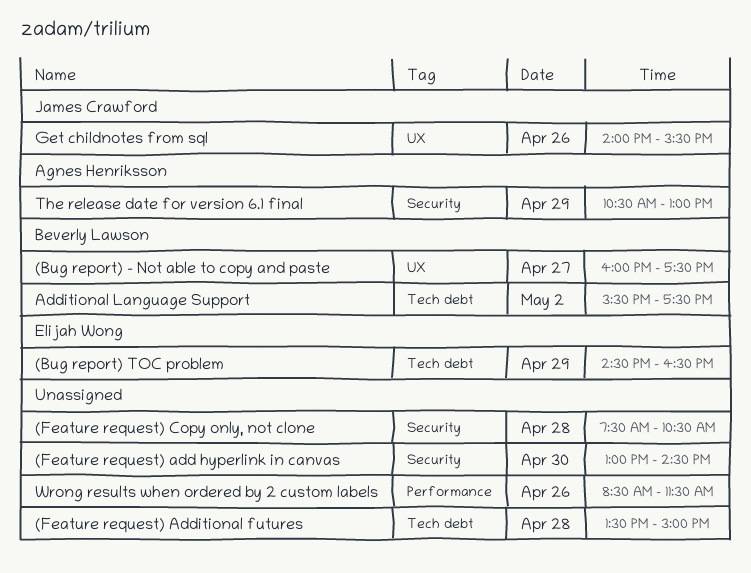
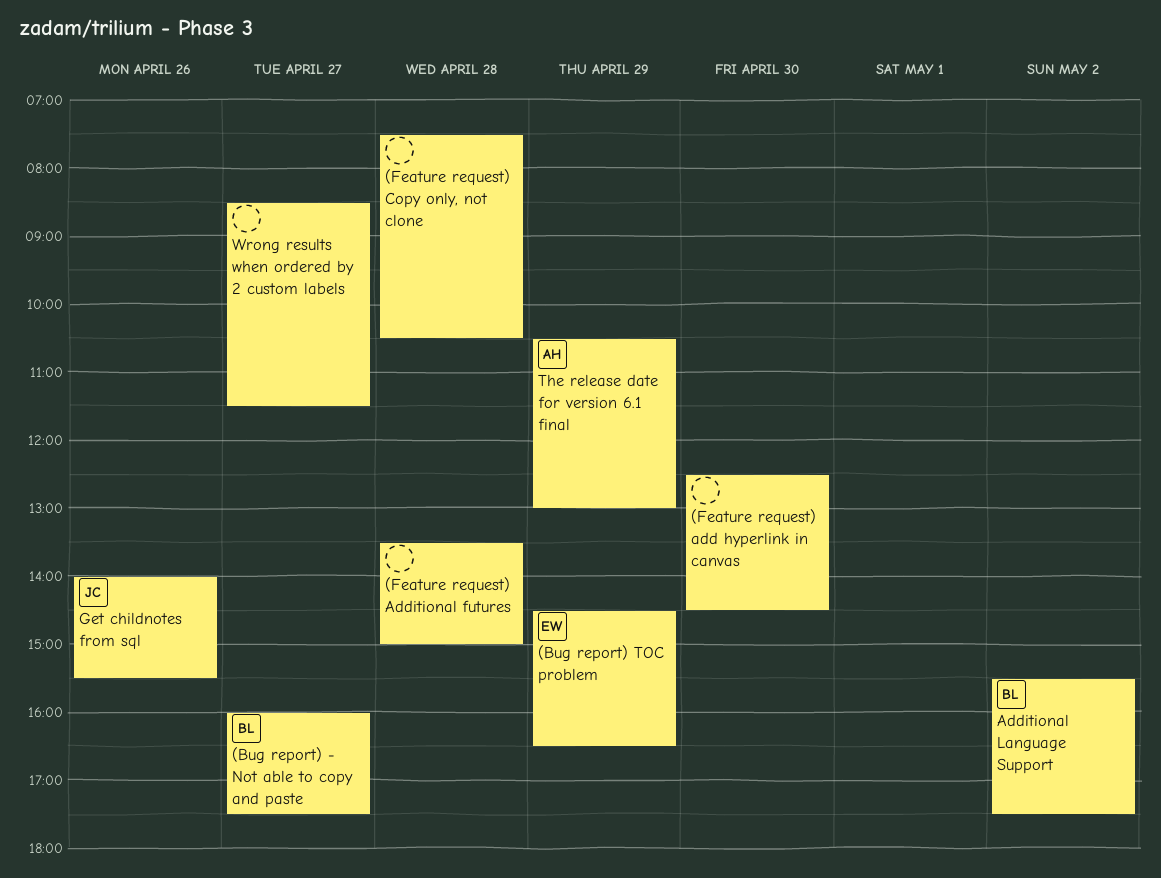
(Feature request) add hyperlink in canvas, begins: 13:00 -> 12:30
Wrong results when ordered by 2 custom labels, day: Apr 26 -> Apr 27

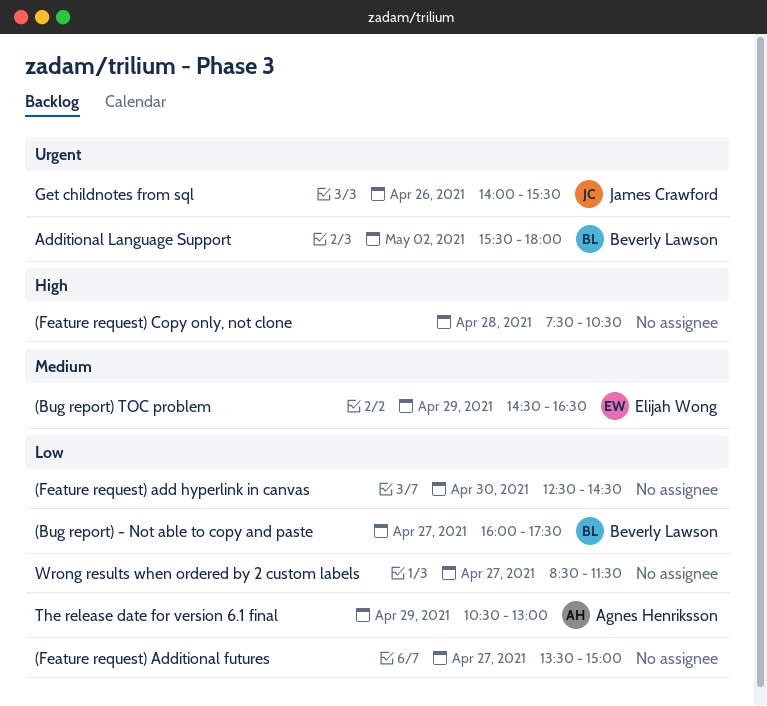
(Feature request) Additional futures, day: Apr 28 -> Apr 27
Additional Language Support, ends: 17:30 -> 18:00

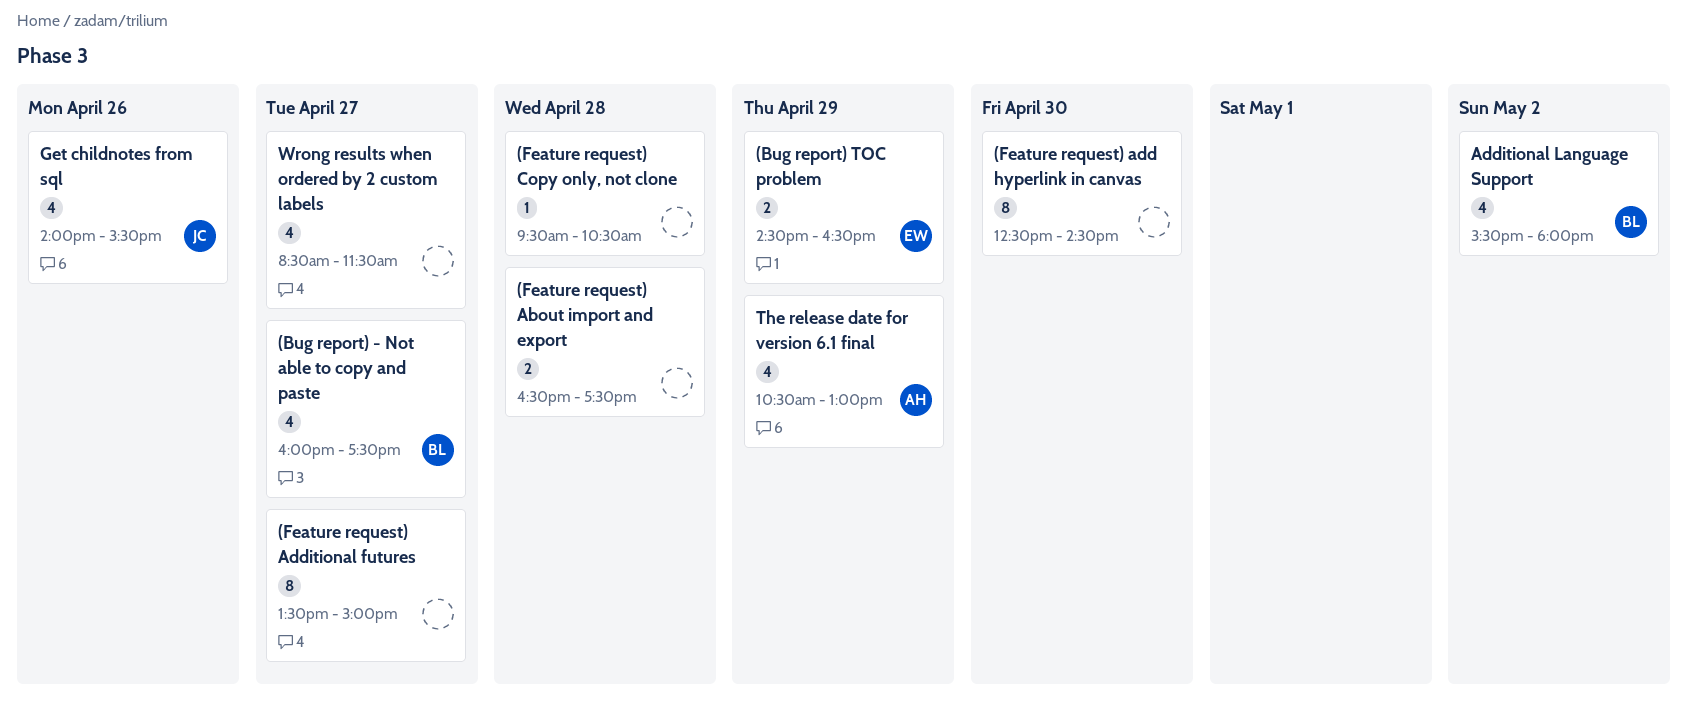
(Feature request) About import and export: none -> present
(Feature request) Copy only, not clone, begins: 07:30 -> 09:30

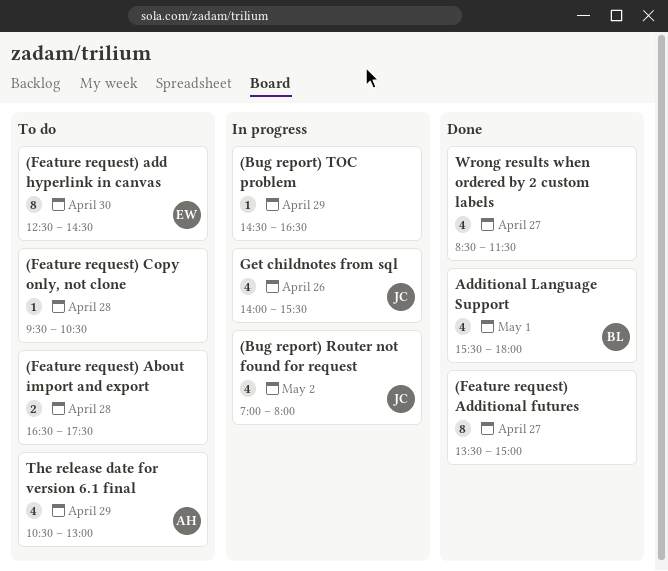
(Bug report) - Not able to copy and paste: present -> none
(Bug report) Router not found for request: none -> present
(Bug report) TOC problem, owner: EW -> none
(Bug report) TOC problem, estimate: 2 -> 1
(Feature request) add hyperlink in canvas, owner: none -> EW
Additional Language Support, day: May 2 -> May 1

